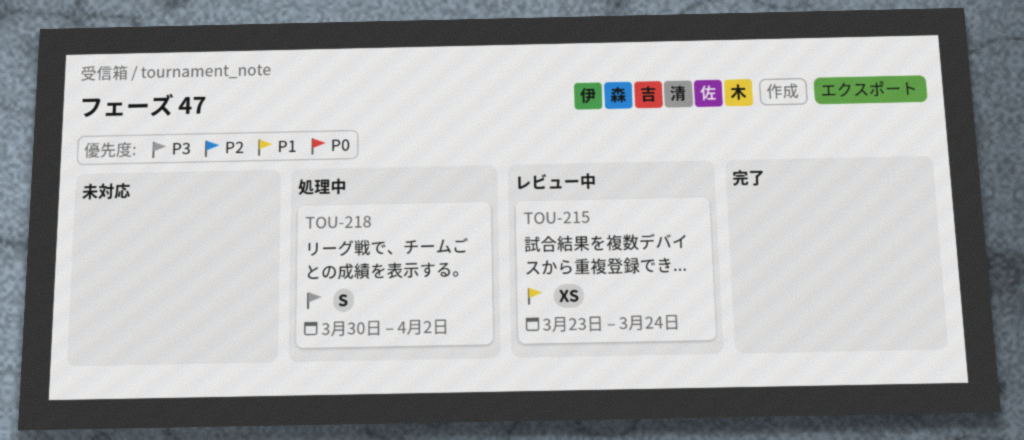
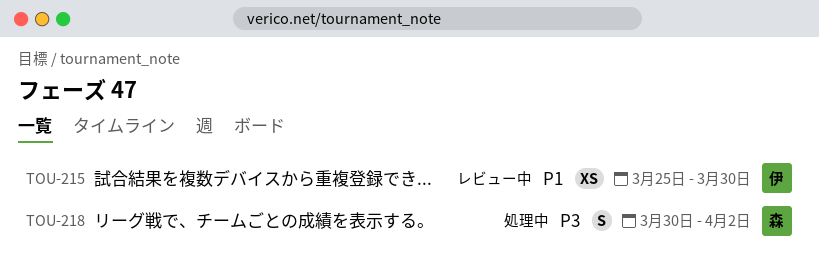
TOU-215, start: Mar 23 -> Mar 25
TOU-215, due: Mar 24 -> Mar 30

